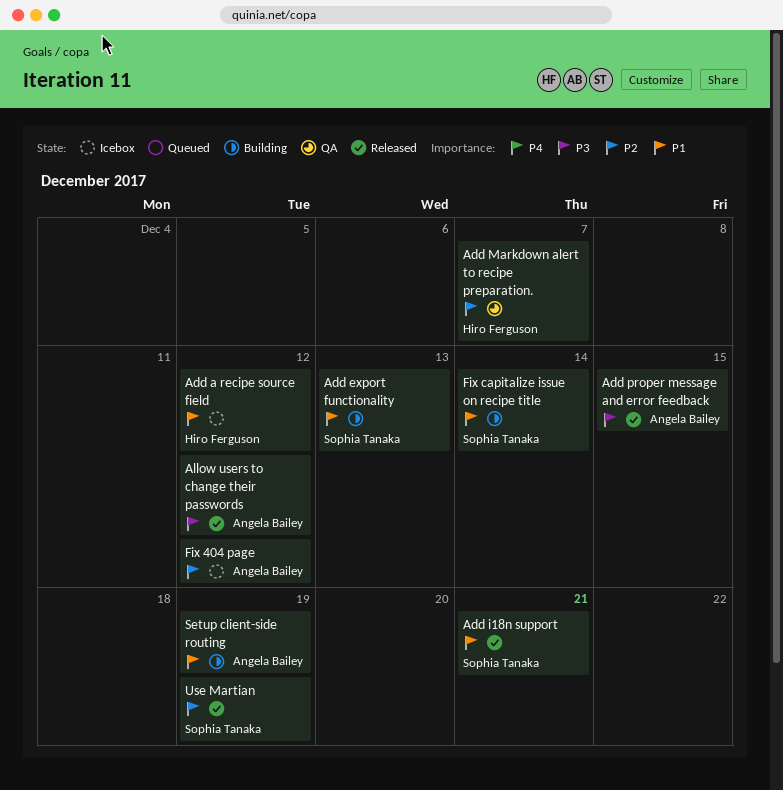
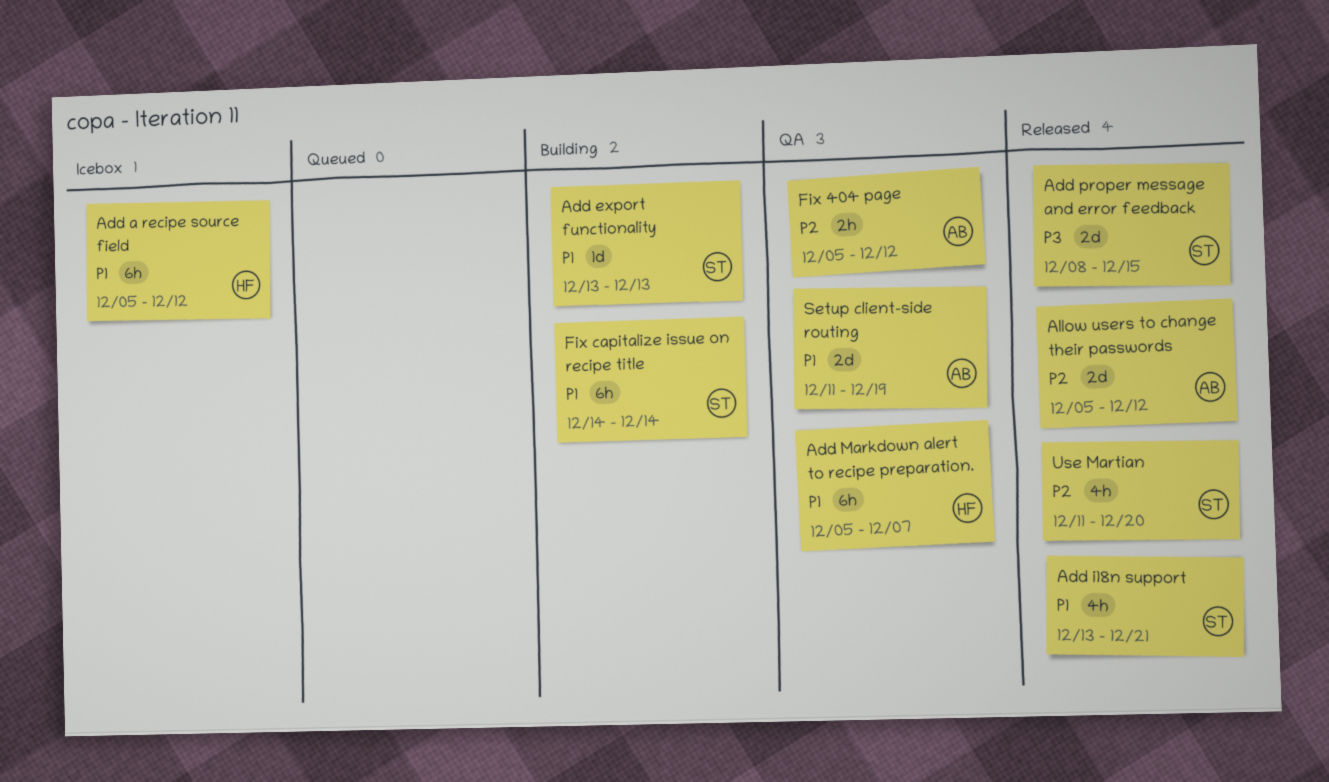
Add Markdown alert to recipe preparation., priority: P2 -> P1
Add proper message and error feedback, owner: Angela Bailey -> Sophia Tanaka
Allow users to change their passwords, priority: P3 -> P2
Fix 404 page, status: Icebox -> QA
Setup client-side routing, status: Building -> QA
Use Martian, due: Dec 19 -> Dec 20

